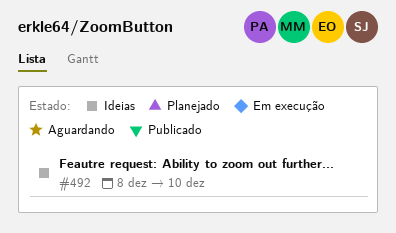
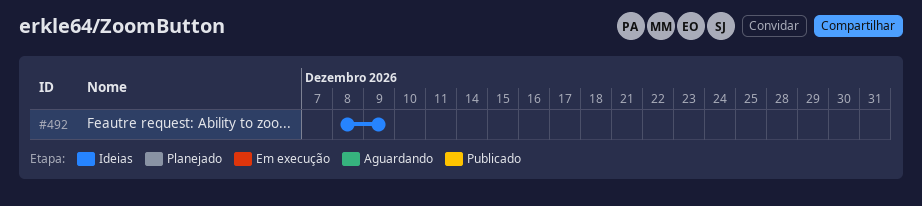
#492, due: Dec 10 -> Dec 9

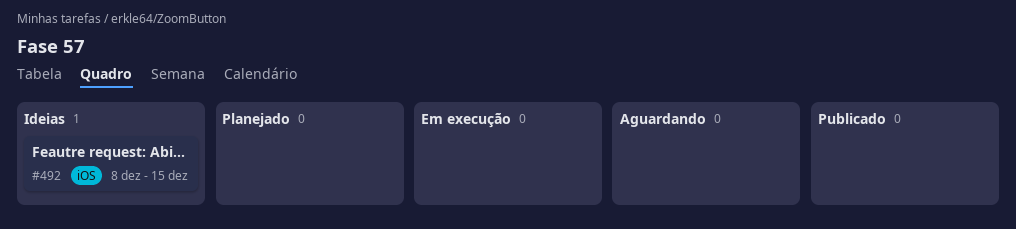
#492, due: Dec 9 -> Dec 15

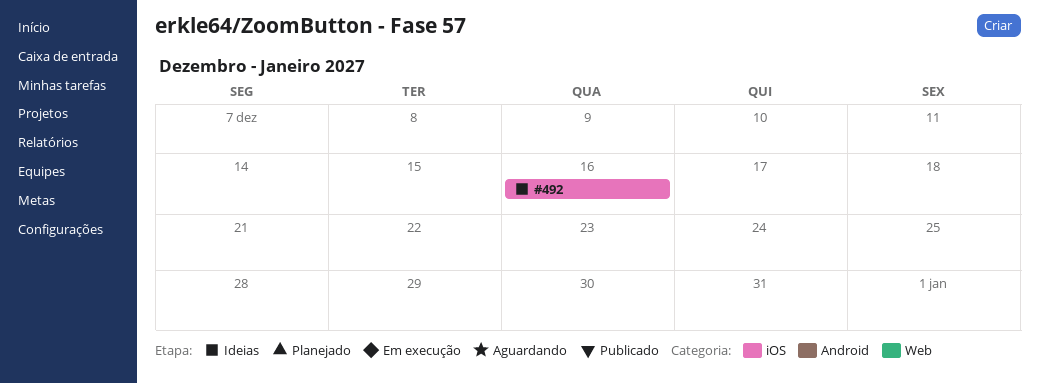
#492, start: Dec 8 -> Dec 16
#492, due: Dec 15 -> Dec 16

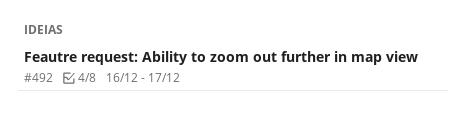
#492, due: Dec 16 -> Dec 17

